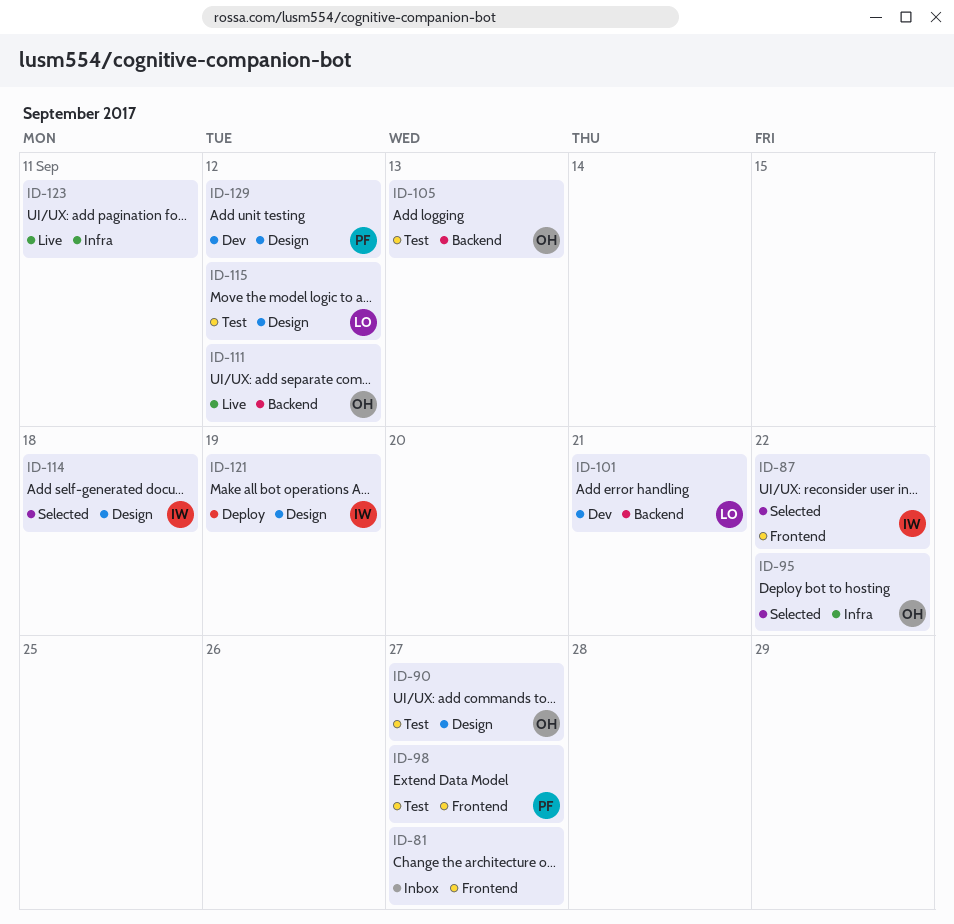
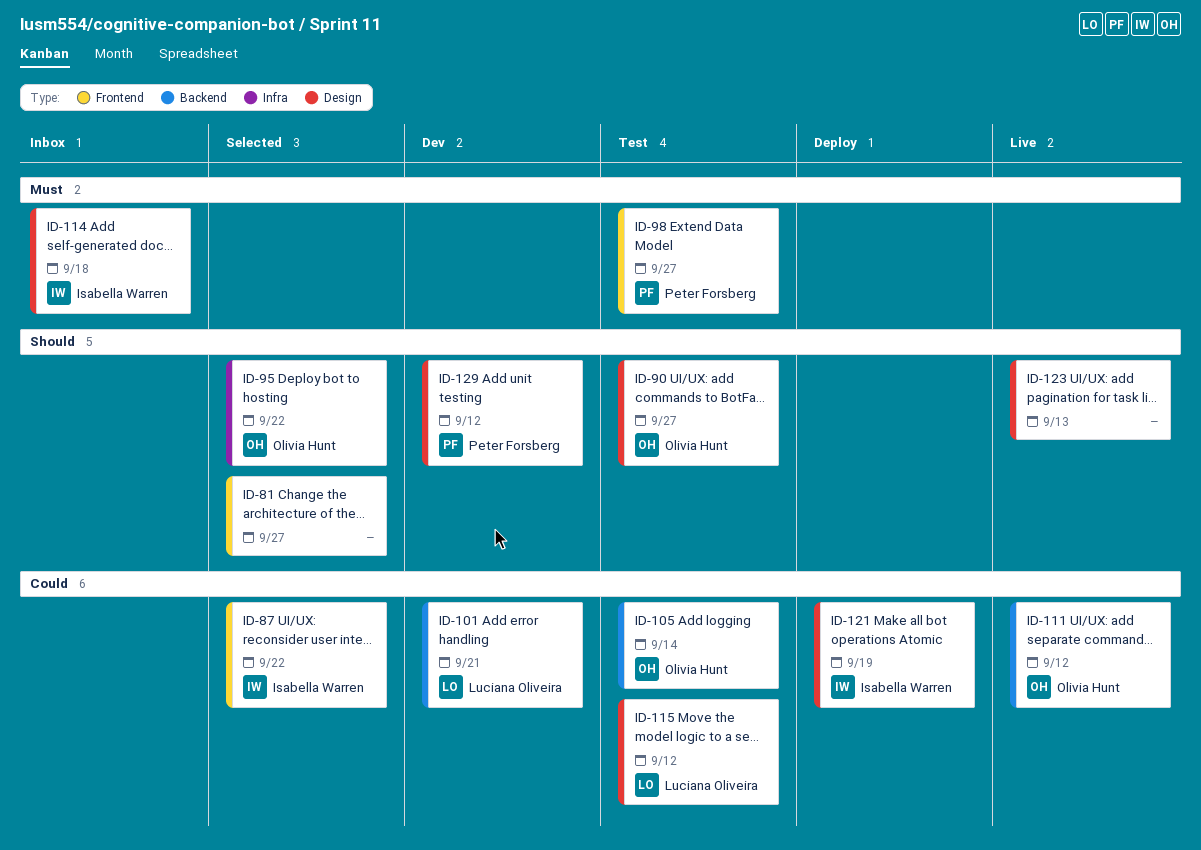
ID-81, status: Inbox -> Selected
ID-105, due: Sep 13 -> Sep 14
ID-114, status: Selected -> Inbox
ID-123, label: Infra -> Design
ID-123, due: Sep 11 -> Sep 13

